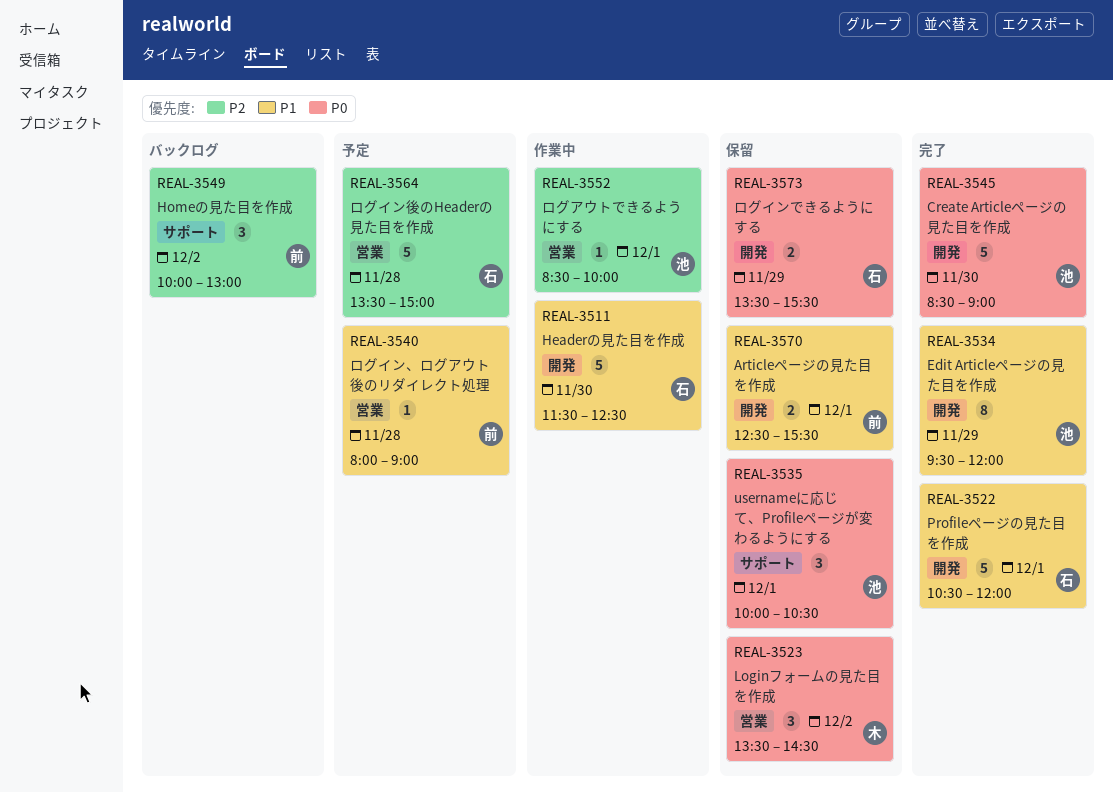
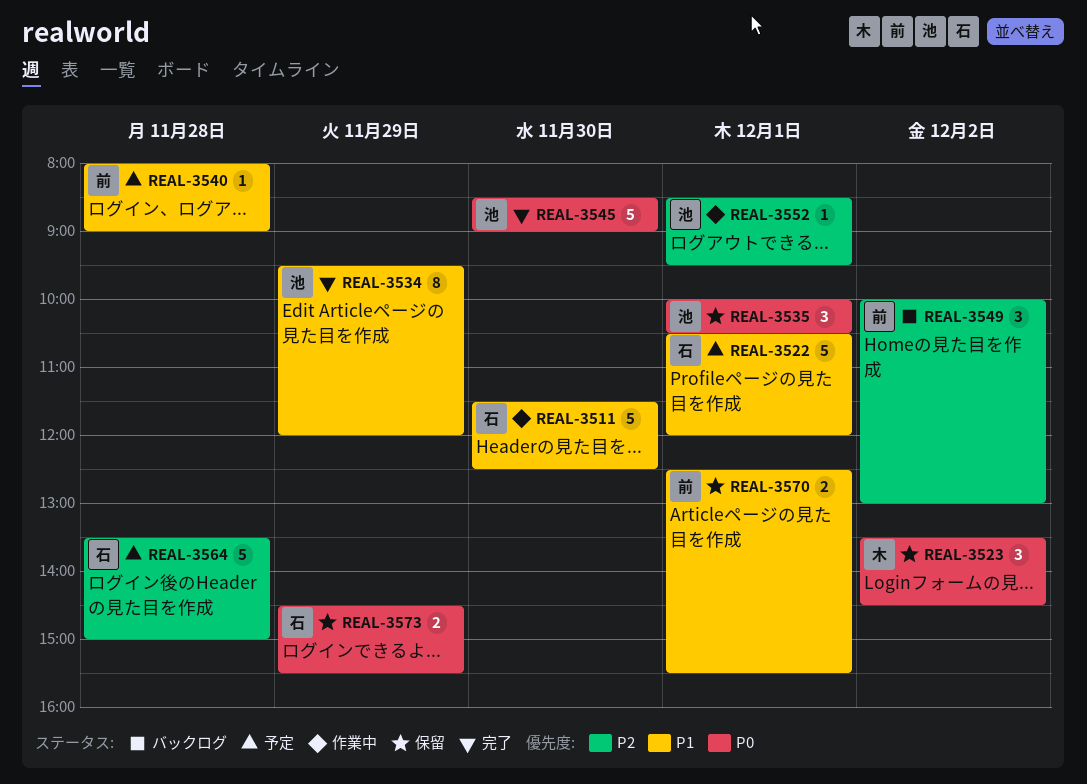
REAL-3522, status: 完了 -> 予定
REAL-3552, ends: 10:00 -> 09:30
REAL-3573, begins: 13:30 -> 14:30

